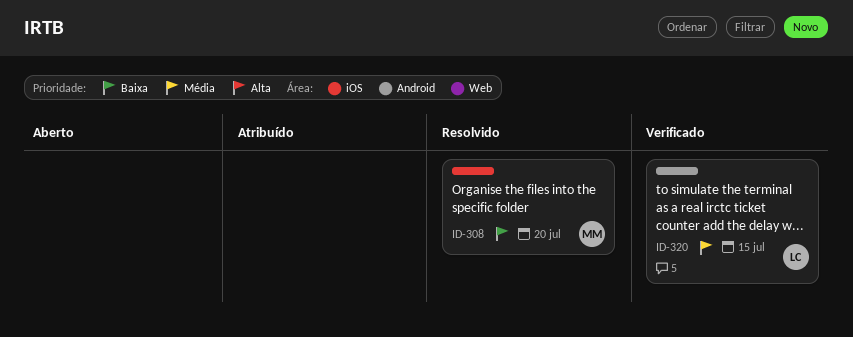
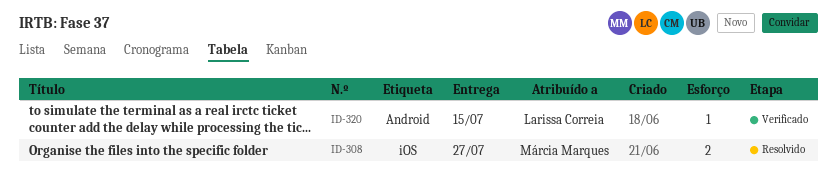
ID-308, due: Jul 20 -> Jul 27

